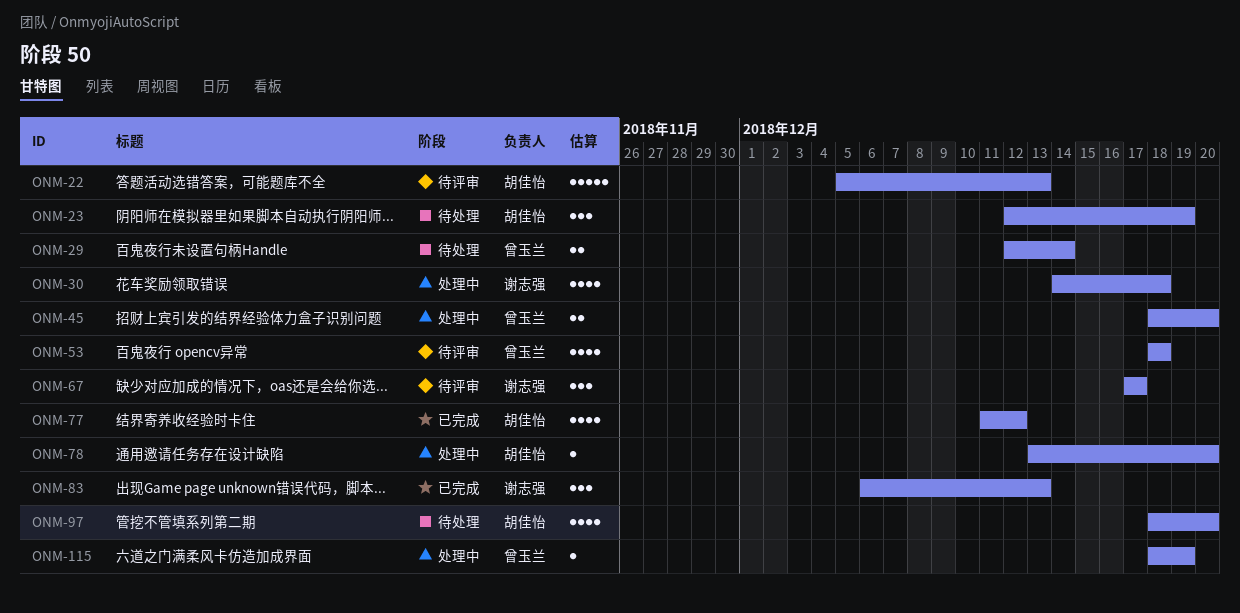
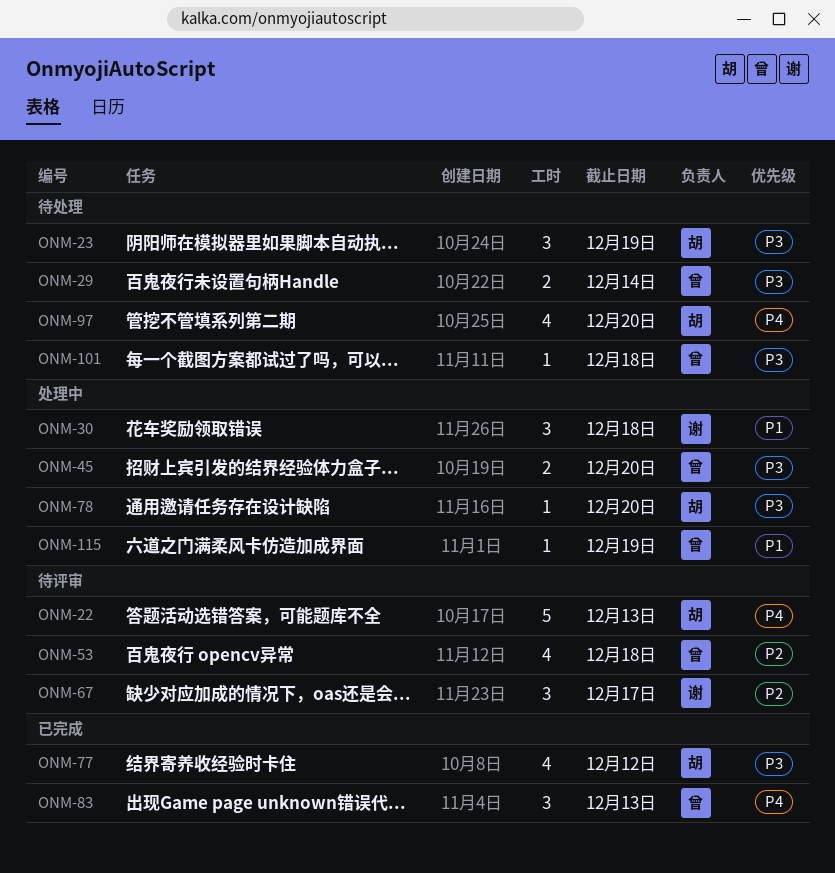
ONM-30, estimate: 4 -> 3
ONM-83, owner: 谢志强 -> 曾玉兰
ONM-101: none -> present

